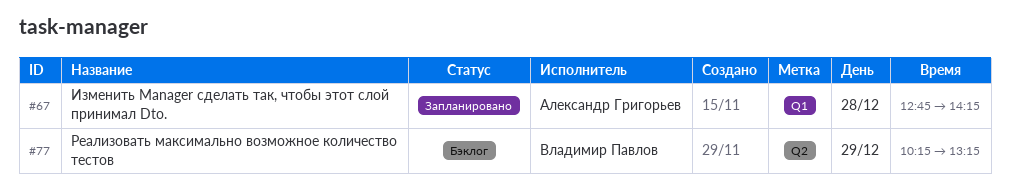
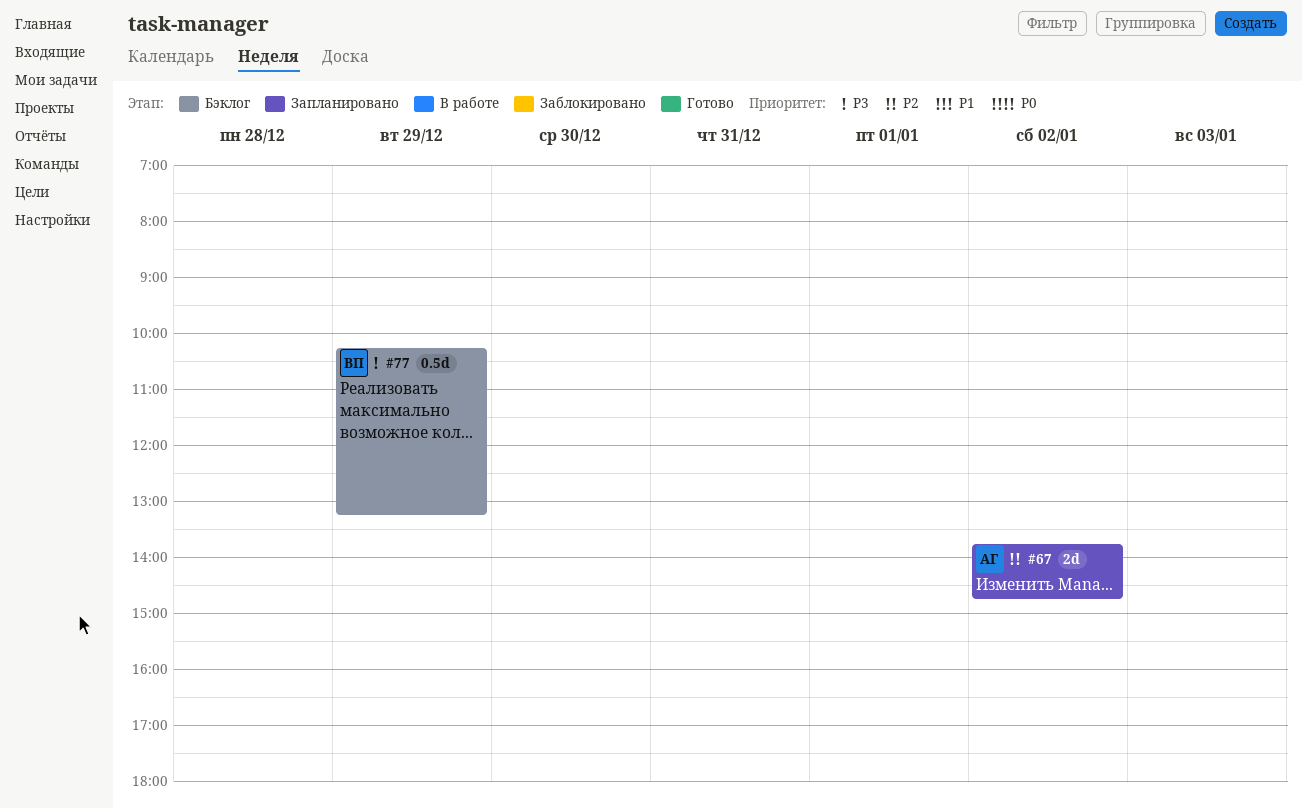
#67, day: Dec 28 -> Jan 2
#67, begins: 12:45 -> 13:45
#67, ends: 14:15 -> 14:45

